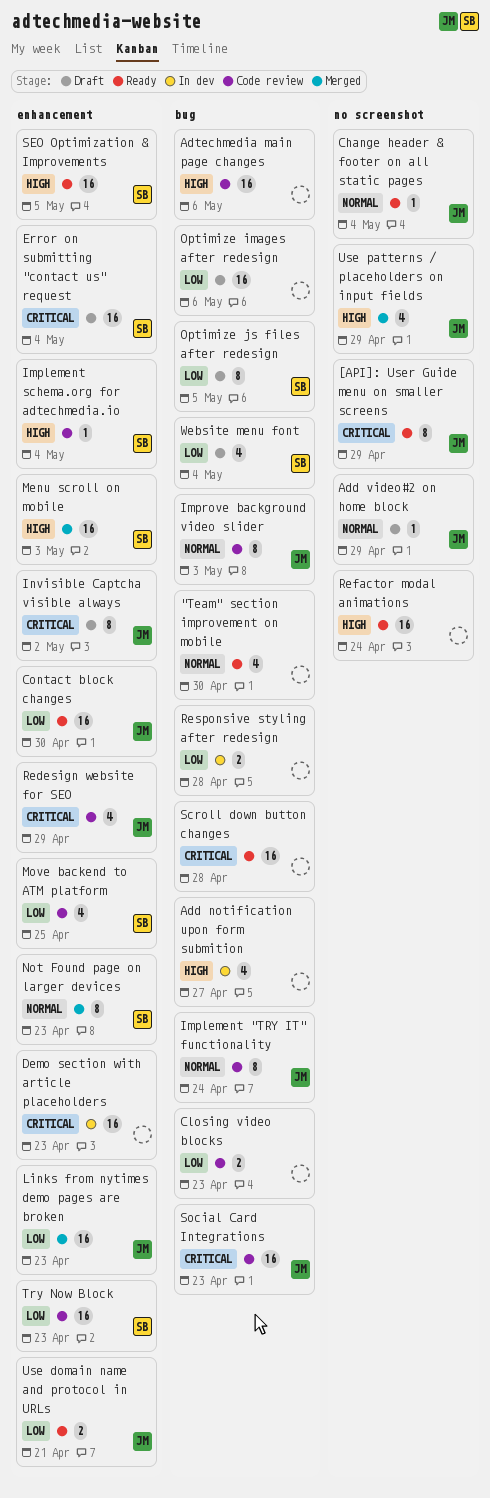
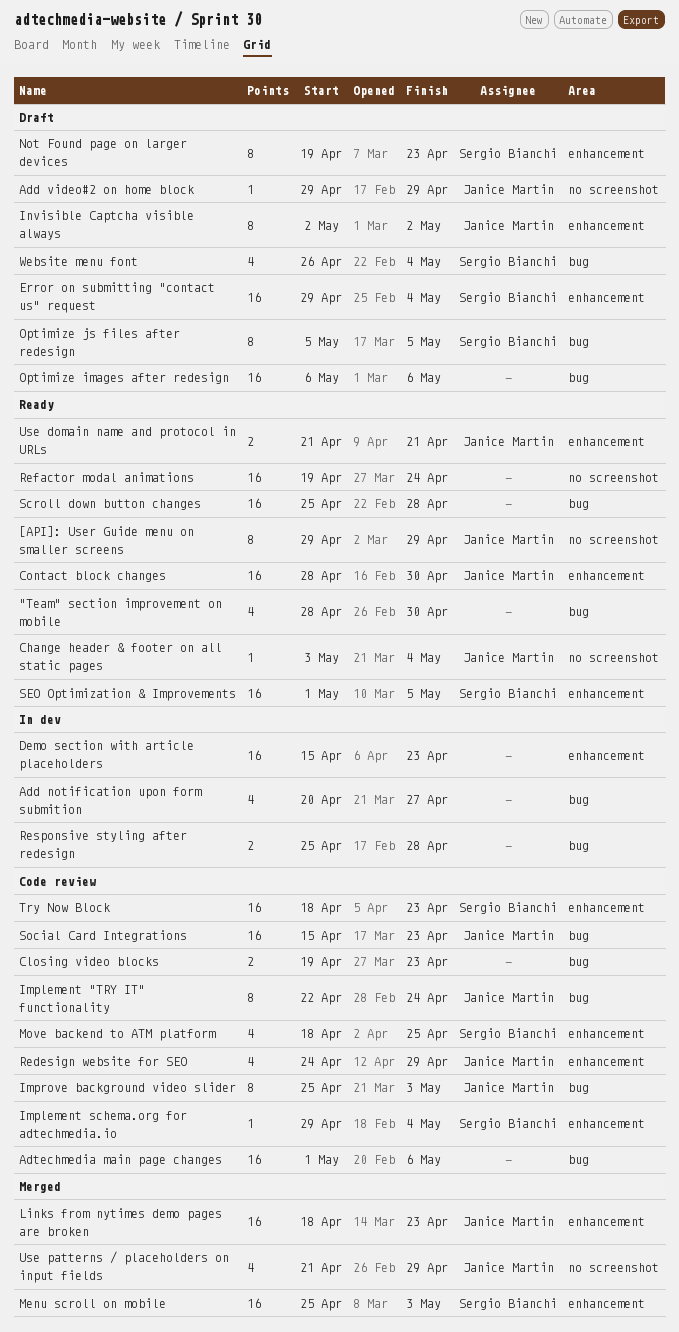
Not Found page on larger devices, status: Merged -> Draft

